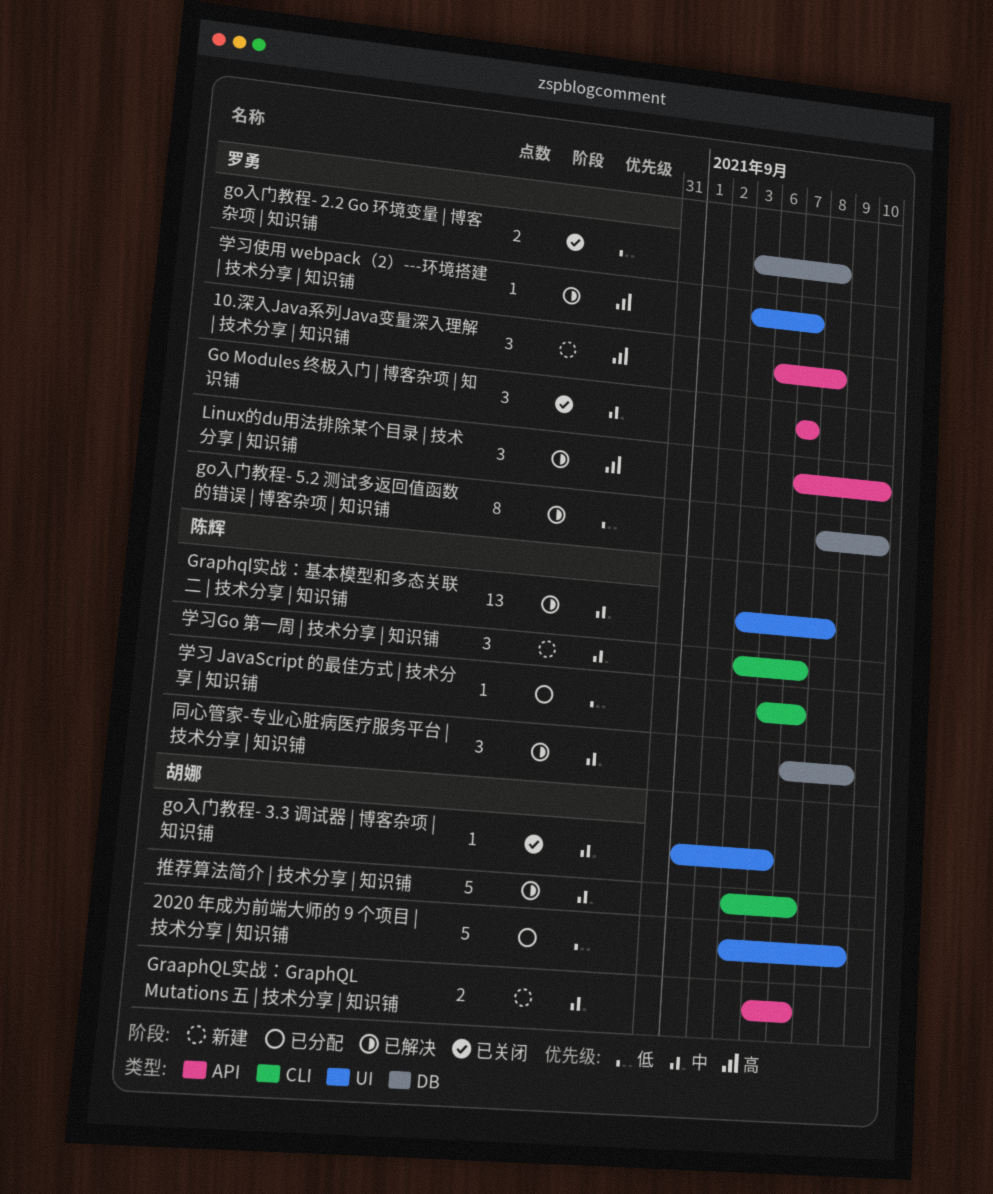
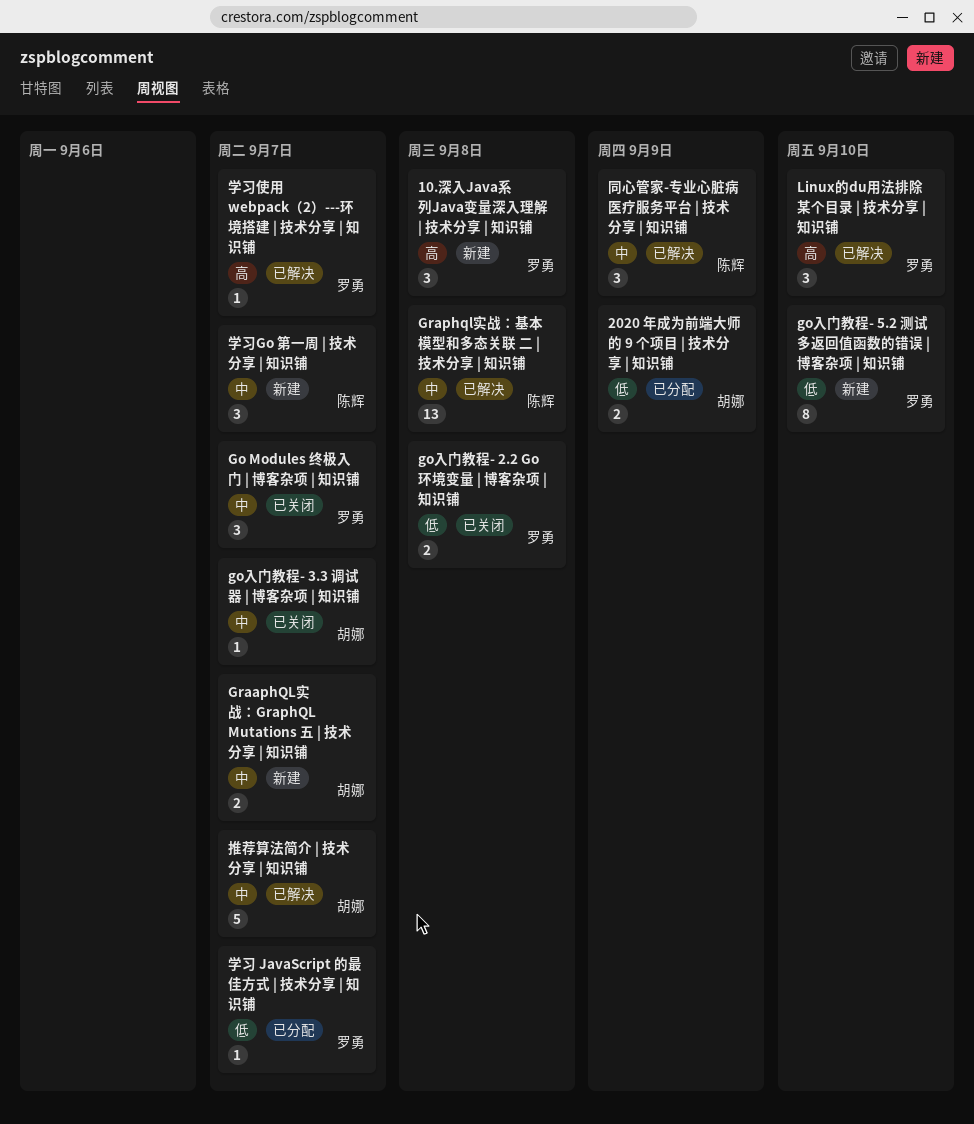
2020 年成为前端大师的 9 个项目 | 技术分享 | 知识铺, estimate: 5 -> 2
go入门教程- 3.3 调试器 | 博客杂项 | 知识铺, due: Sep 6 -> Sep 7
go入门教程- 5.2 测试多返回值函数的错误 | 博客杂项 | 知识铺, status: 已解决 -> 新建
学习 JavaScript 的最佳方式 | 技术分享 | 知识铺, owner: 陈辉 -> 罗勇

